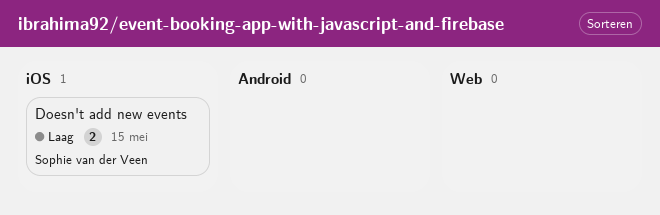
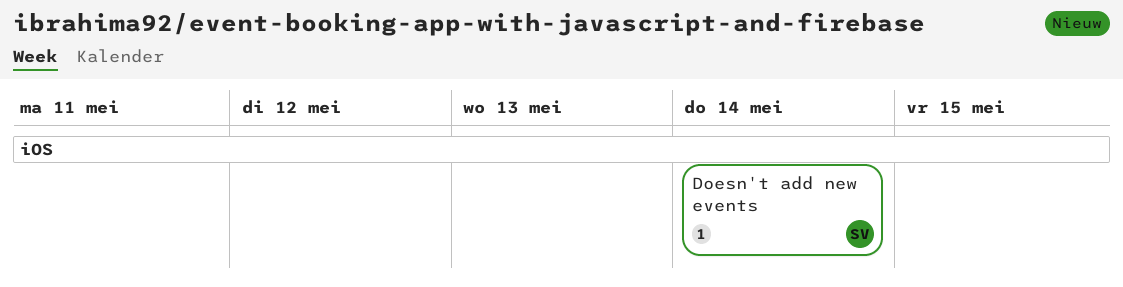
Doesn't add new events, estimate: 2 -> 1
Doesn't add new events, due: May 15 -> May 14

